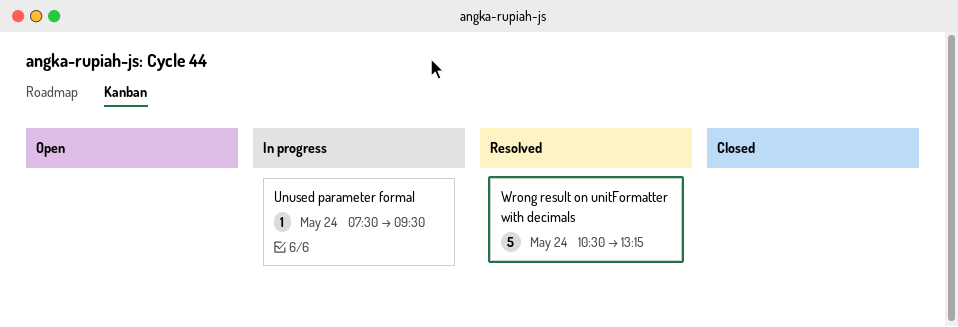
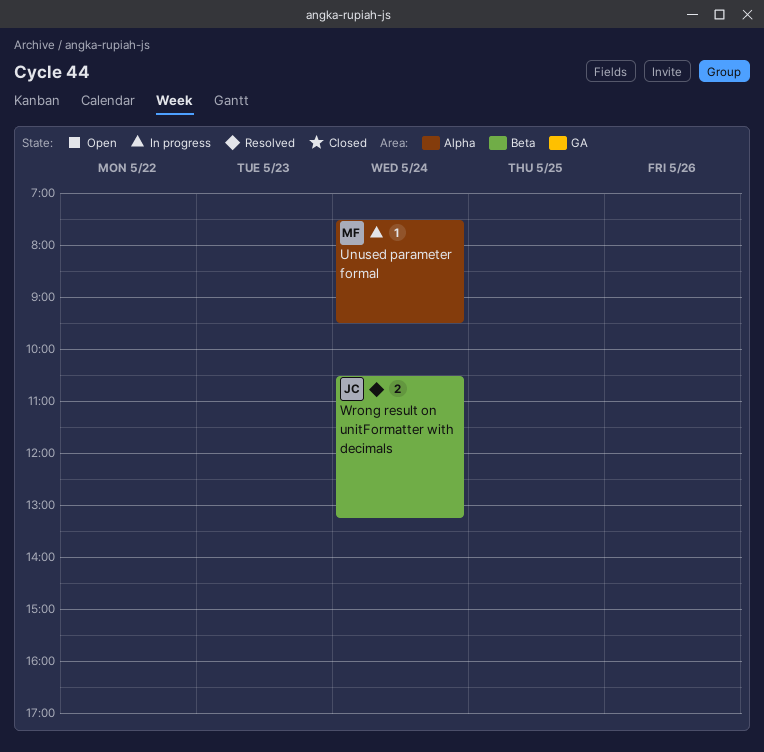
Wrong result on unitFormatter with decimals, estimate: 5 -> 2

